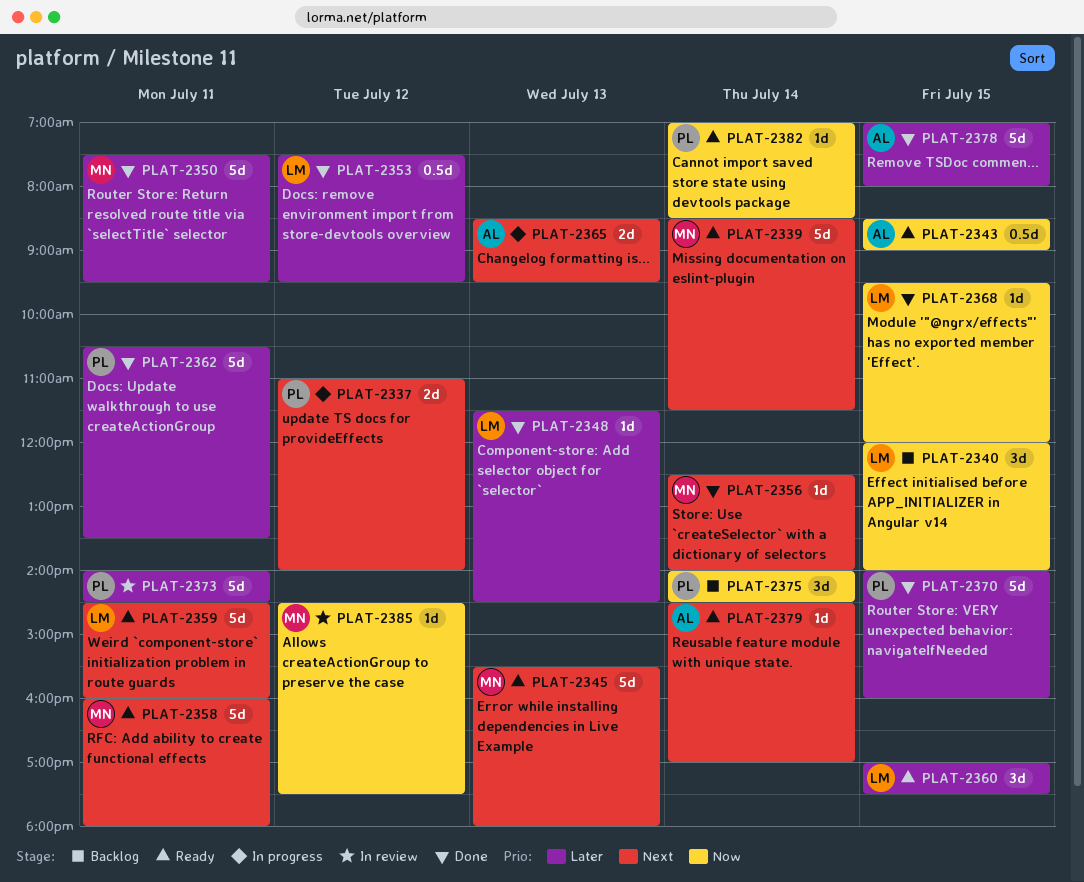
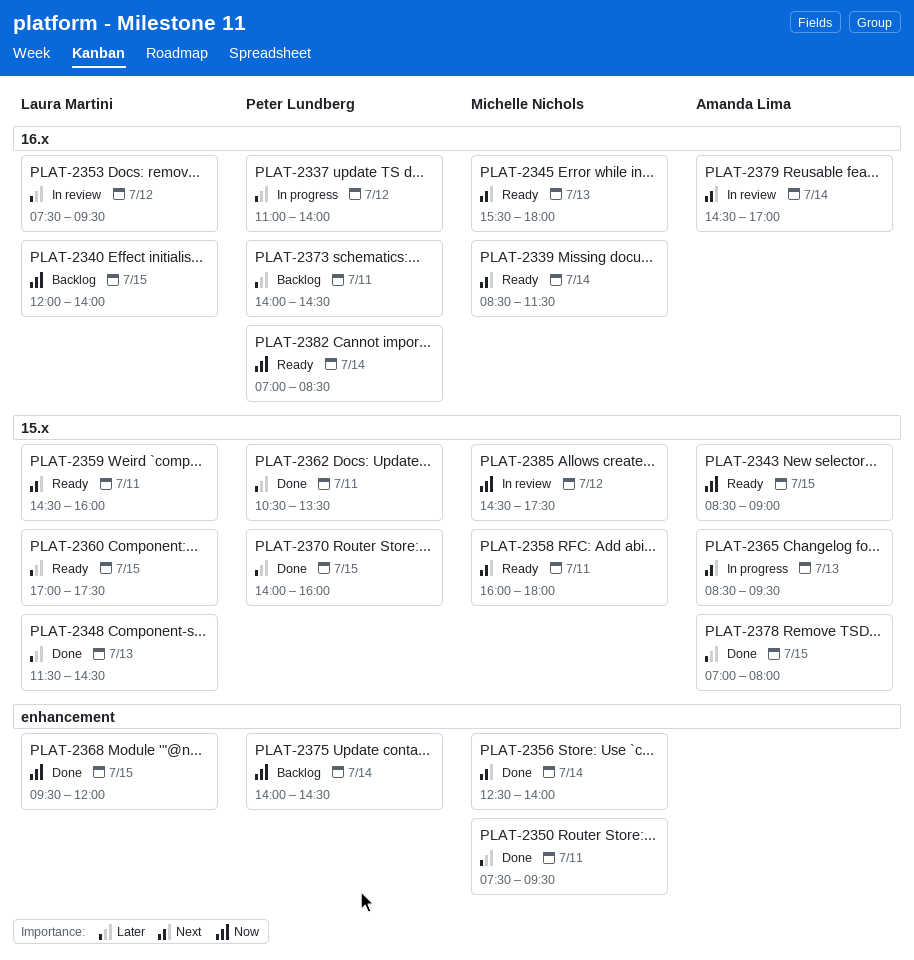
PLAT-2337, priority: Next -> Later
PLAT-2353, status: Done -> In review
PLAT-2373, status: In review -> Backlog
PLAT-2379, status: Ready -> In review

